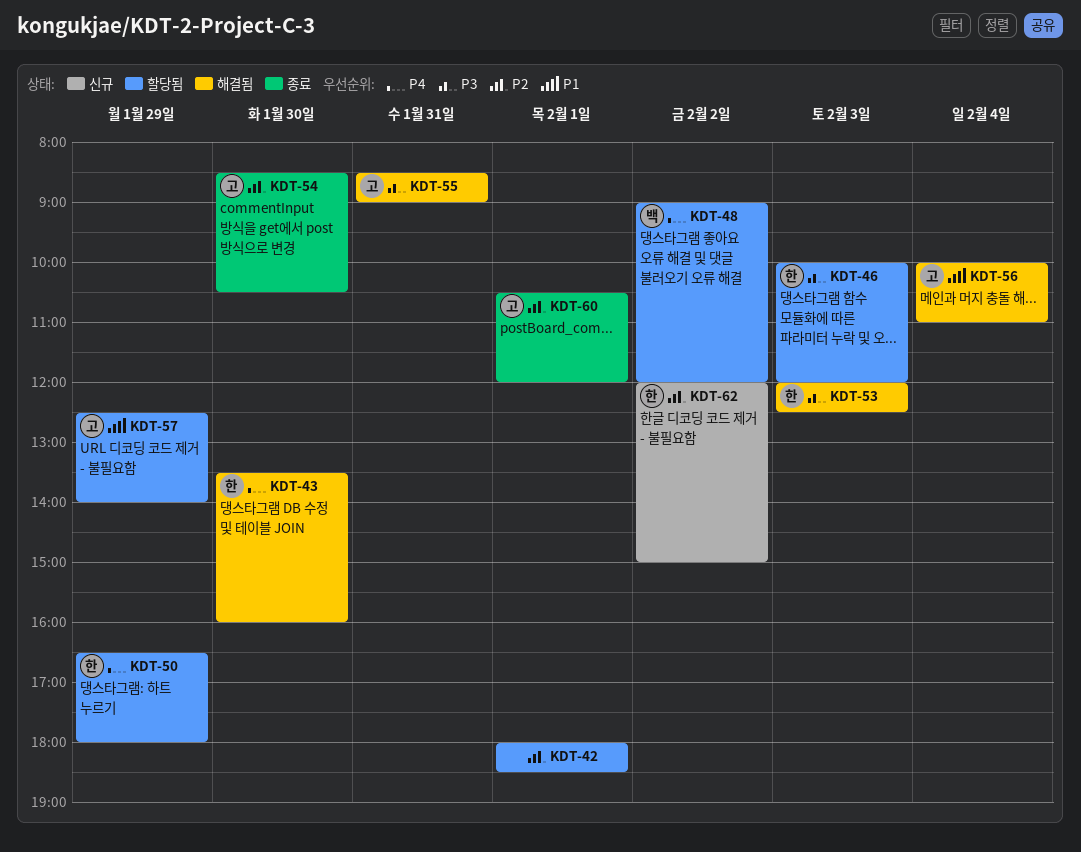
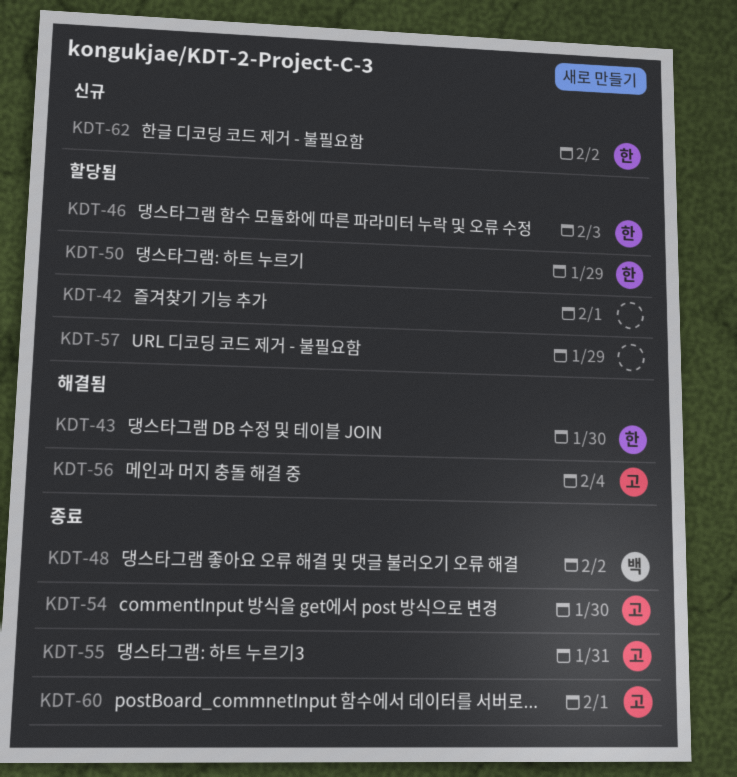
KDT-48, status: 할당됨 -> 종료
KDT-53: present -> none
KDT-55, status: 해결됨 -> 종료
KDT-57, owner: 고 -> none

